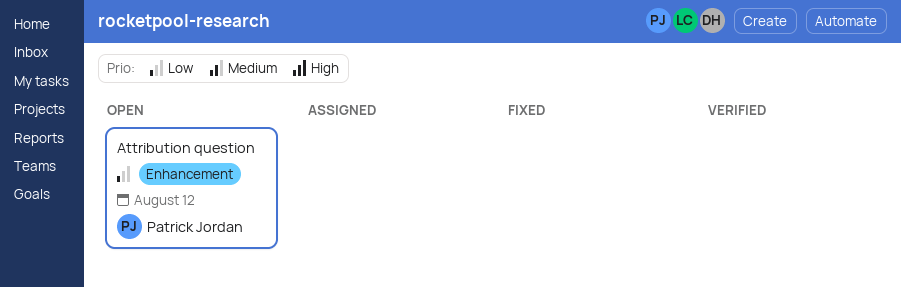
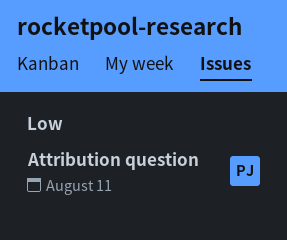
Attribution question, due: Aug 12 -> Aug 11

